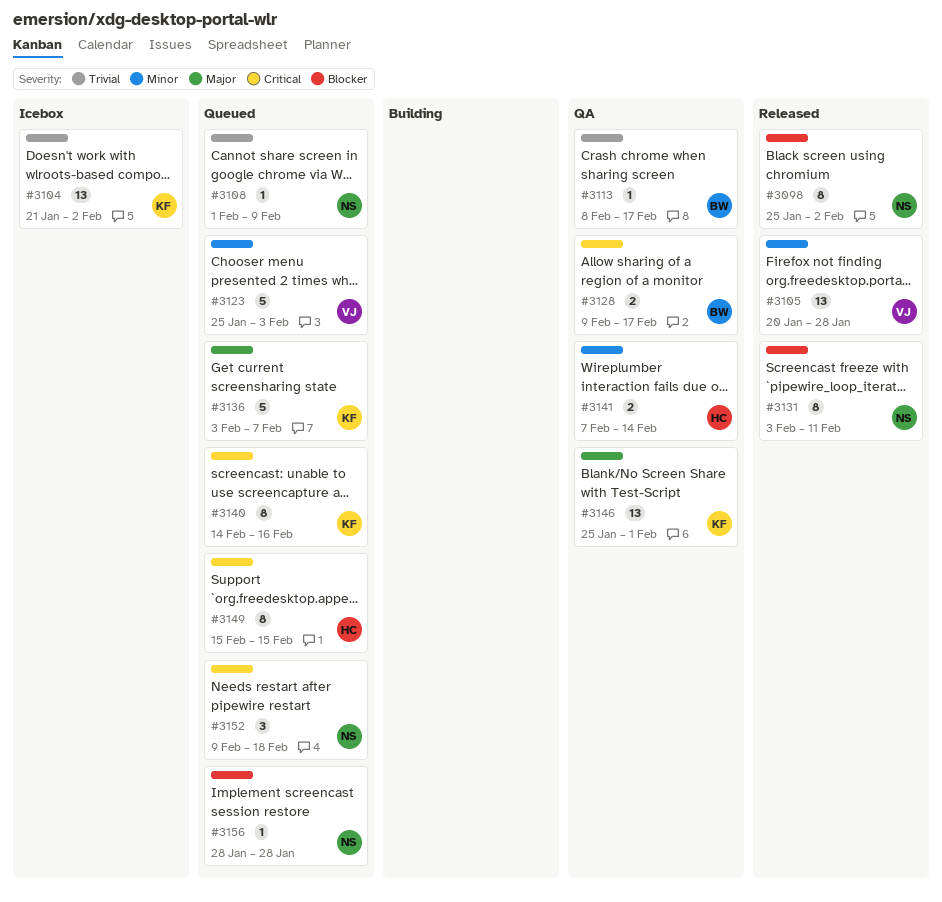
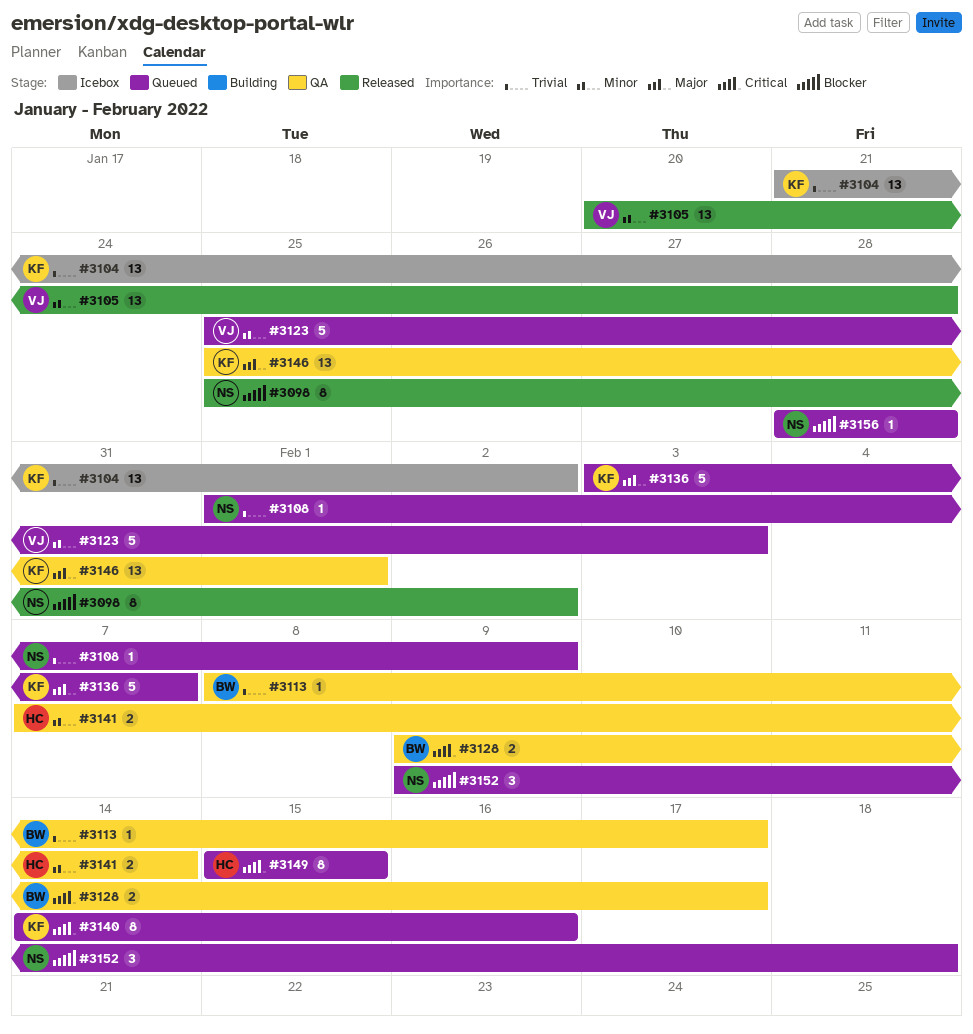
#3131: present -> none
#3152, priority: Critical -> Blocker

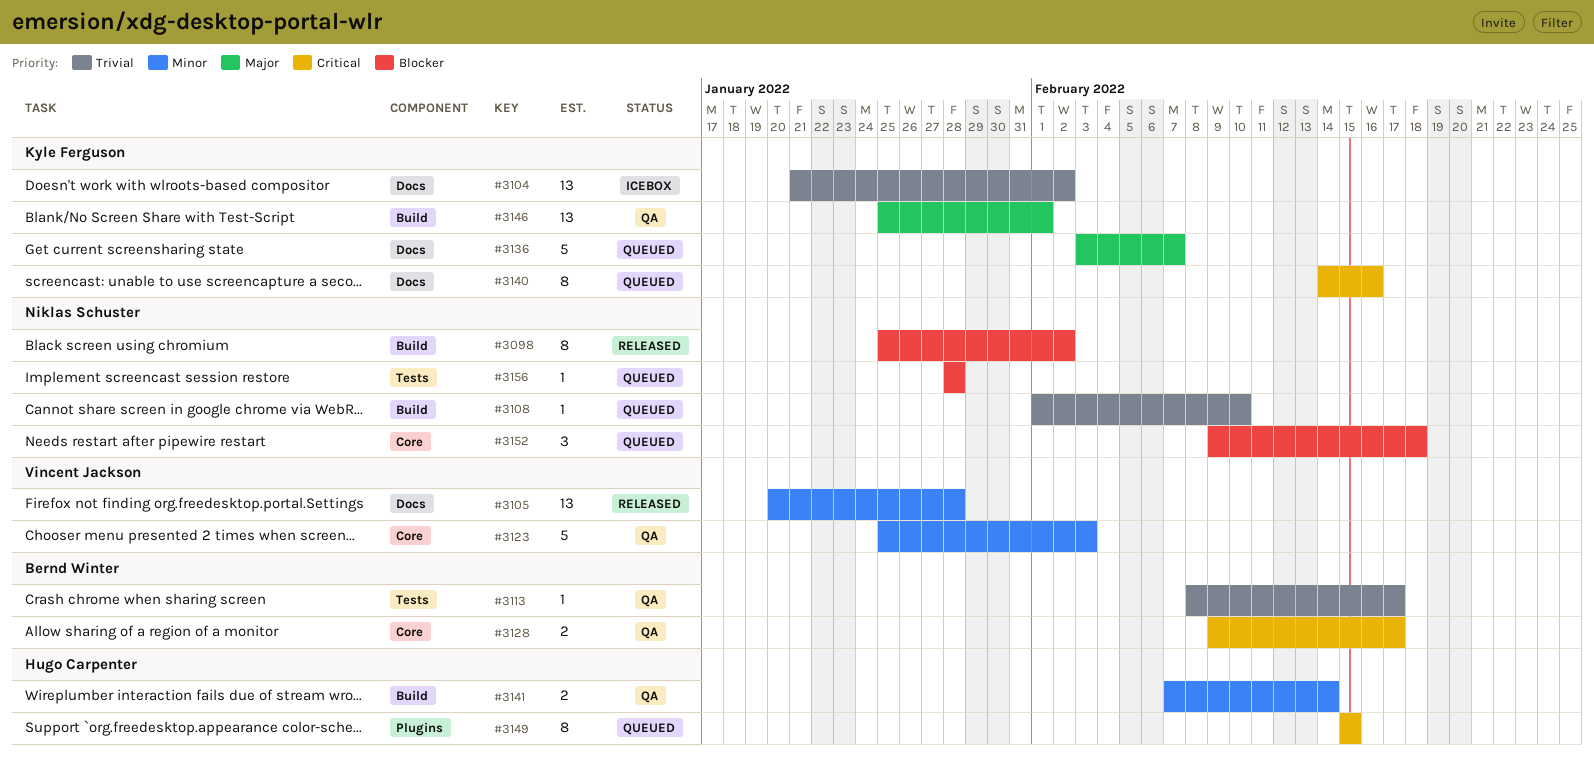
#3108, due: Feb 9 -> Feb 10
#3123, status: Queued -> QA

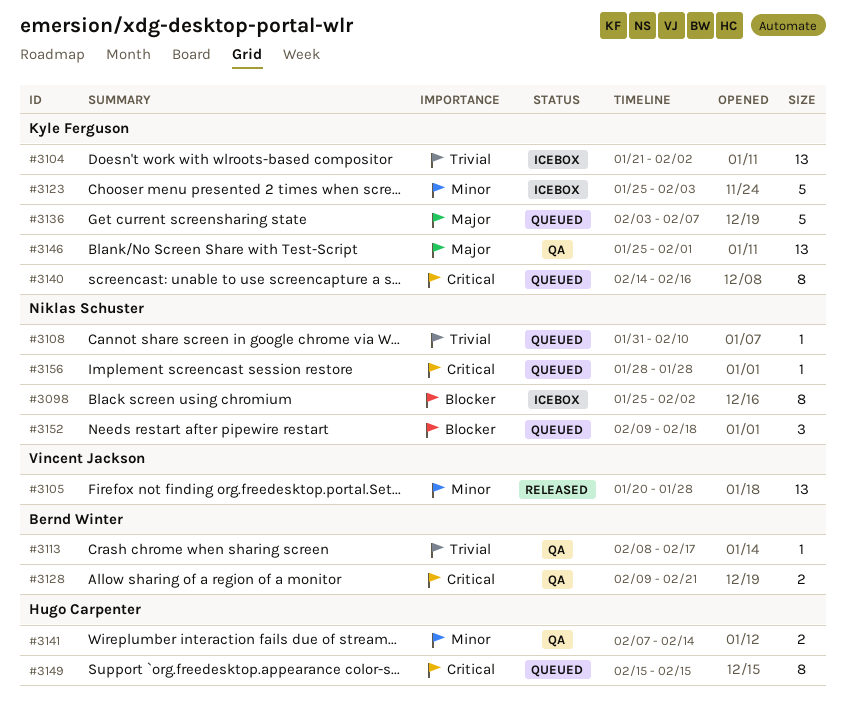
#3098, status: Released -> Icebox
#3108, start: Feb 1 -> Jan 31
#3123, status: QA -> Icebox
#3123, owner: Vincent Jackson -> Kyle Ferguson
#3128, due: Feb 17 -> Feb 21
#3156, priority: Blocker -> Critical

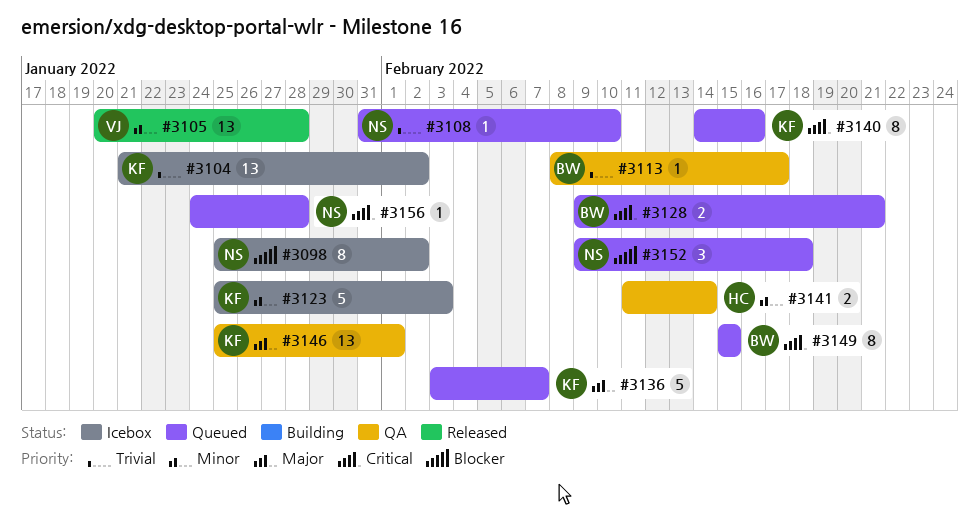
#3128, status: QA -> Queued
#3141, start: Feb 7 -> Feb 11
#3149, owner: Hugo Carpenter -> Bernd Winter
#3156, start: Jan 28 -> Jan 24

